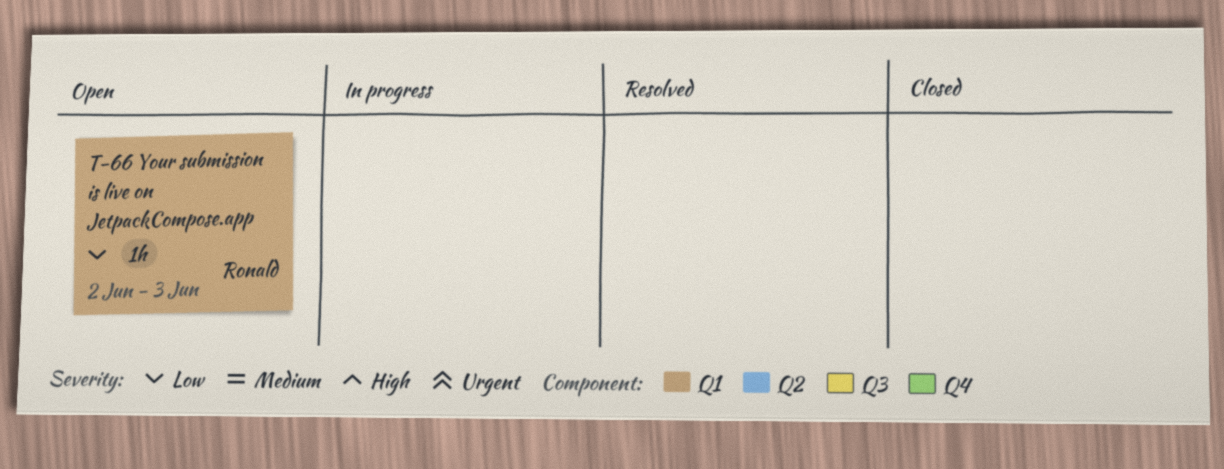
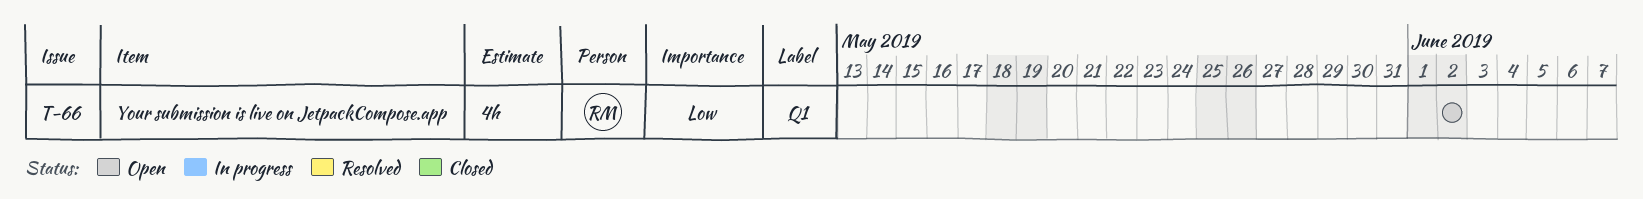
T-66, estimate: 1h -> 4h
T-66, due: Jun 3 -> Jun 2

